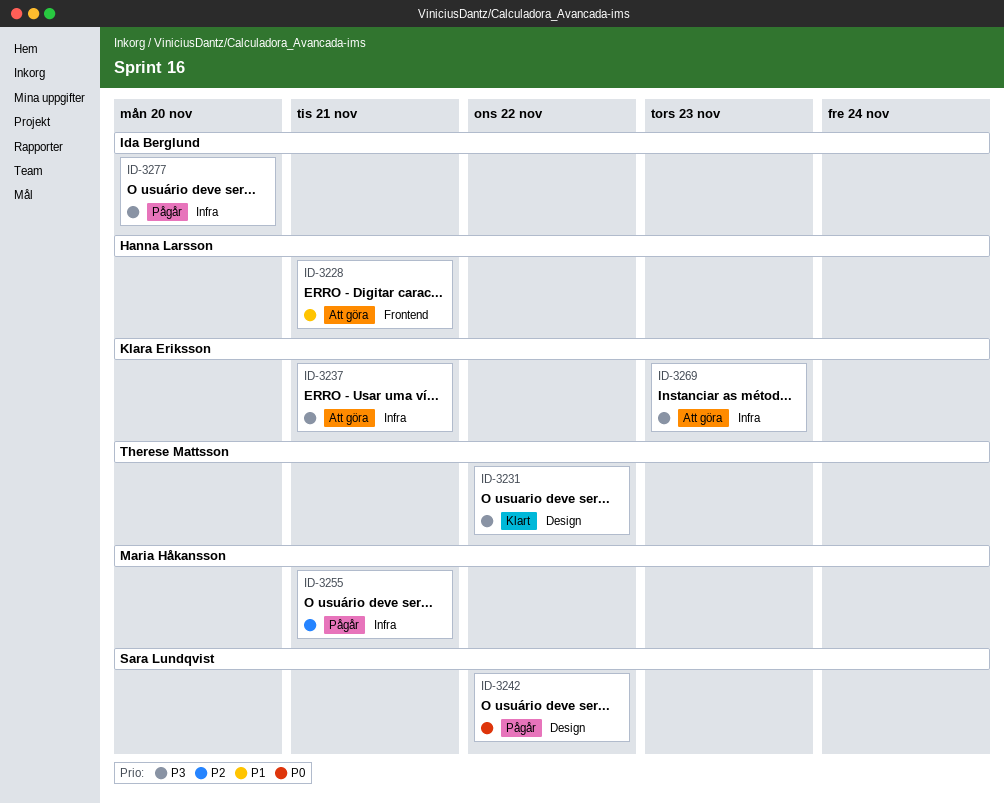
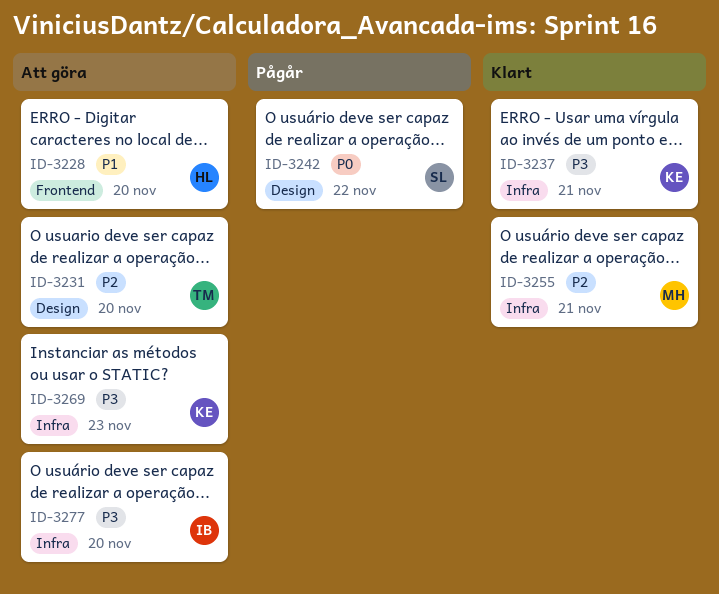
ID-3228, due: Nov 21 -> Nov 20
ID-3231, status: Klart -> Att göra
ID-3231, priority: P3 -> P2
ID-3231, due: Nov 22 -> Nov 20
ID-3237, status: Att göra -> Klart
ID-3255, status: Pågår -> Klart
ID-3277, status: Pågår -> Att göra

